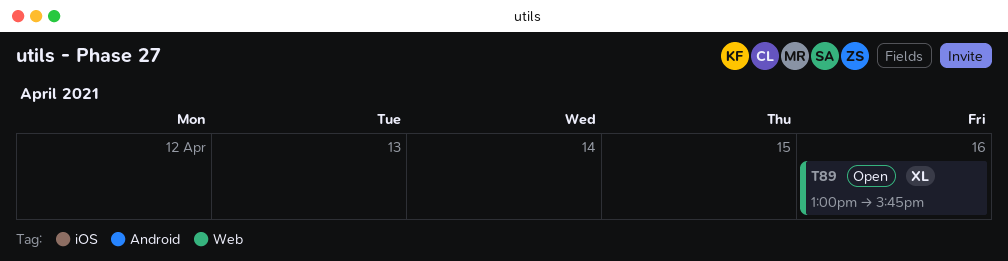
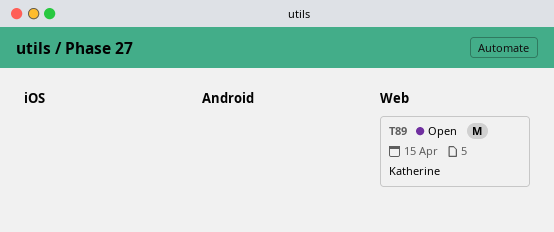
T89, estimate: XL -> M
T89, day: Apr 16 -> Apr 15

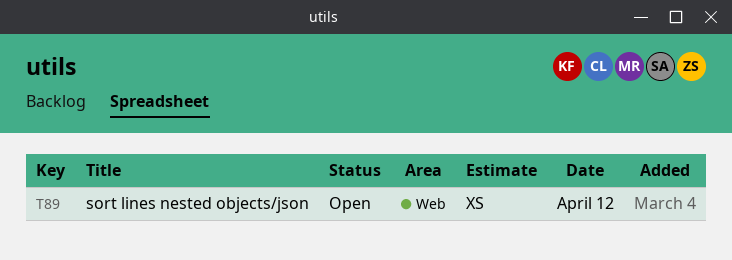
T89, estimate: M -> XS
T89, day: Apr 15 -> Apr 12

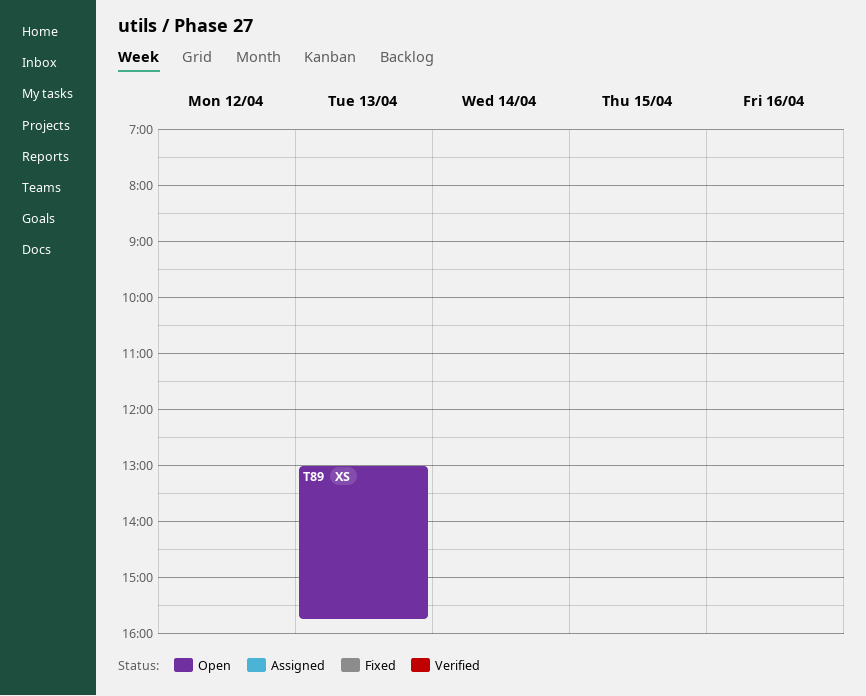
T89, day: Apr 12 -> Apr 13

